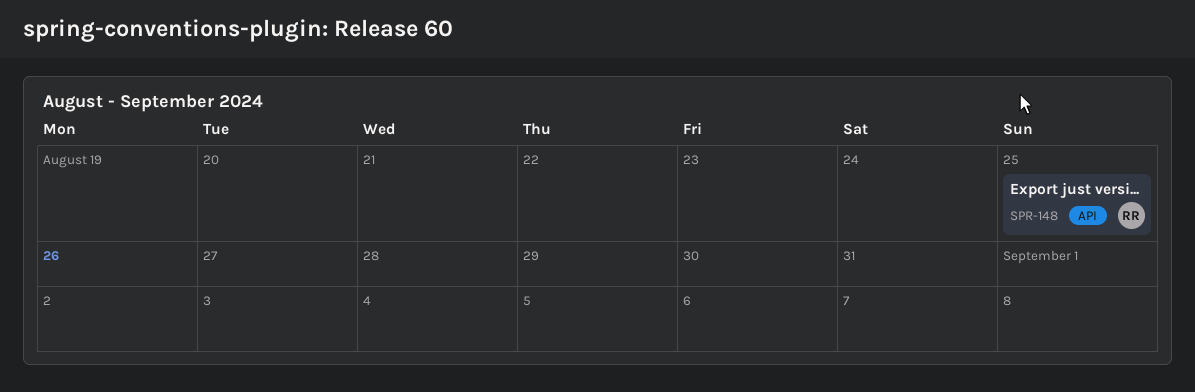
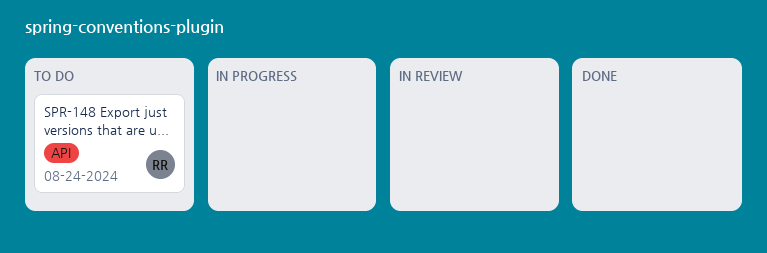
SPR-148, due: Aug 25 -> Aug 24

